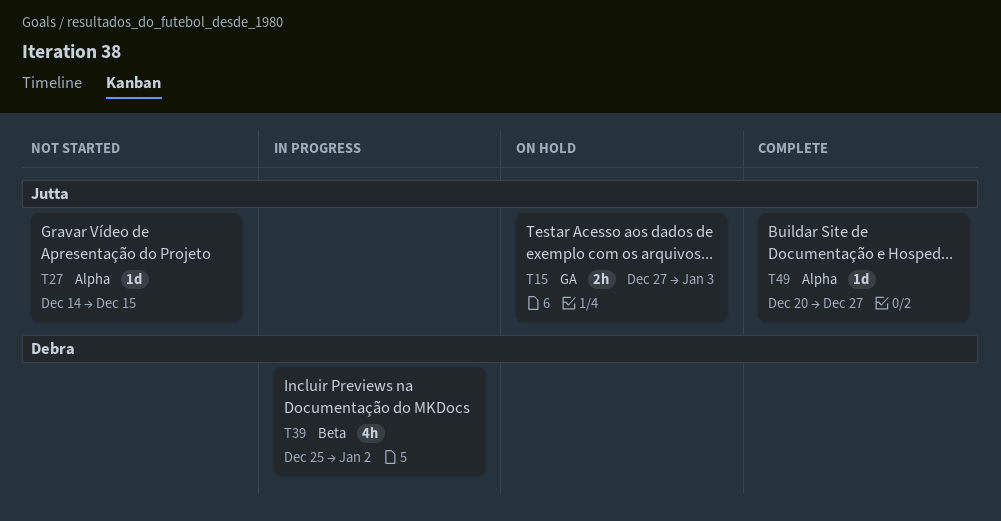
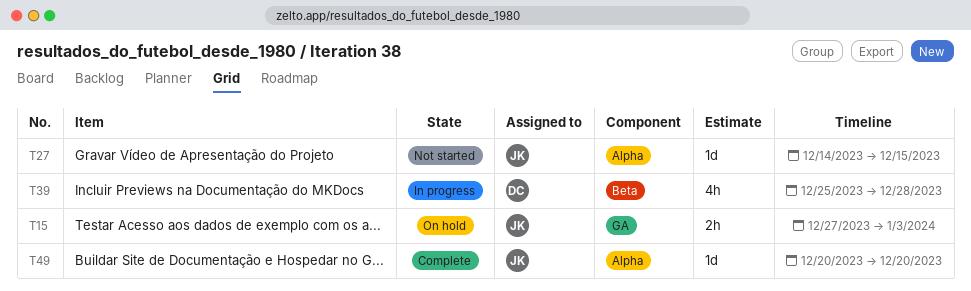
T39, due: Jan 2 -> Dec 28
T49, due: Dec 27 -> Dec 20

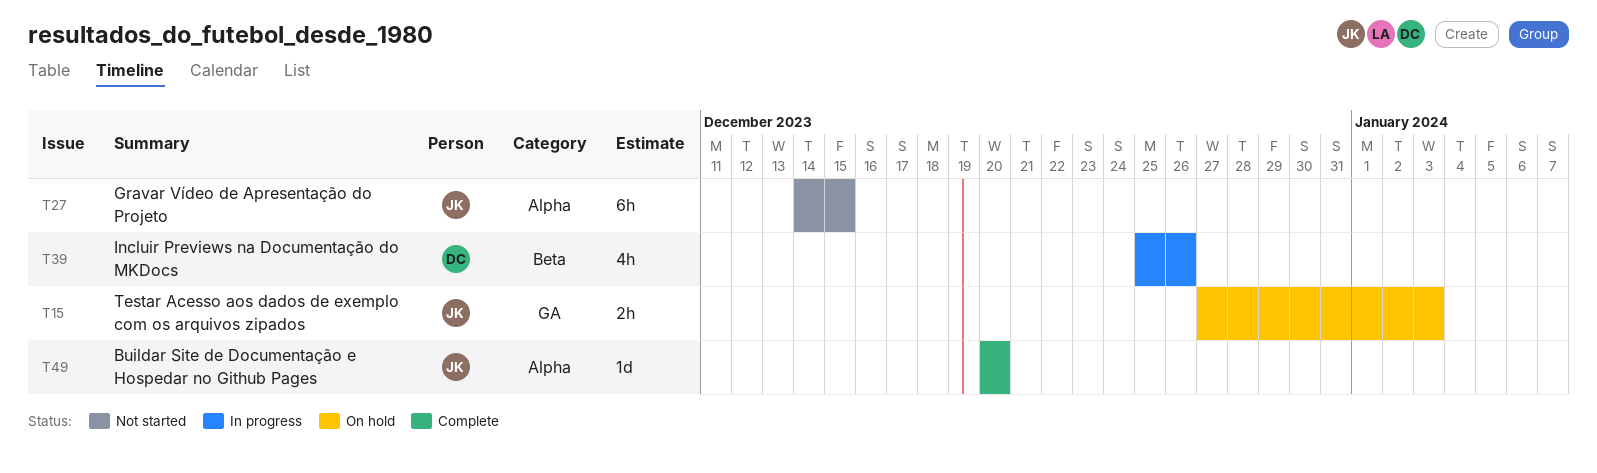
T27, estimate: 1d -> 6h
T39, due: Dec 28 -> Dec 26

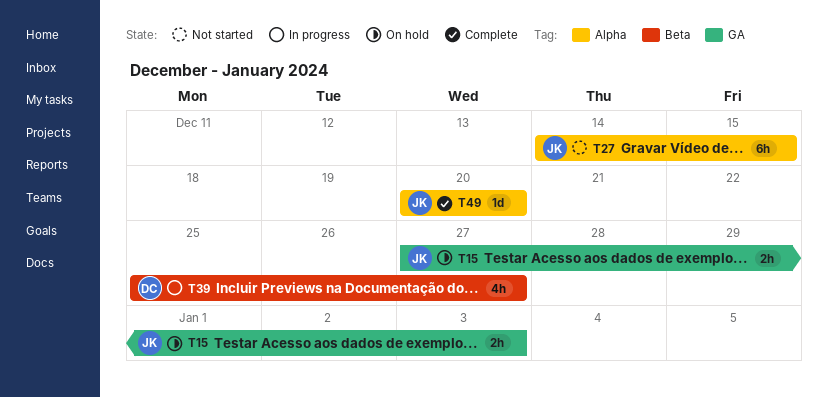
T39, due: Dec 26 -> Dec 27

